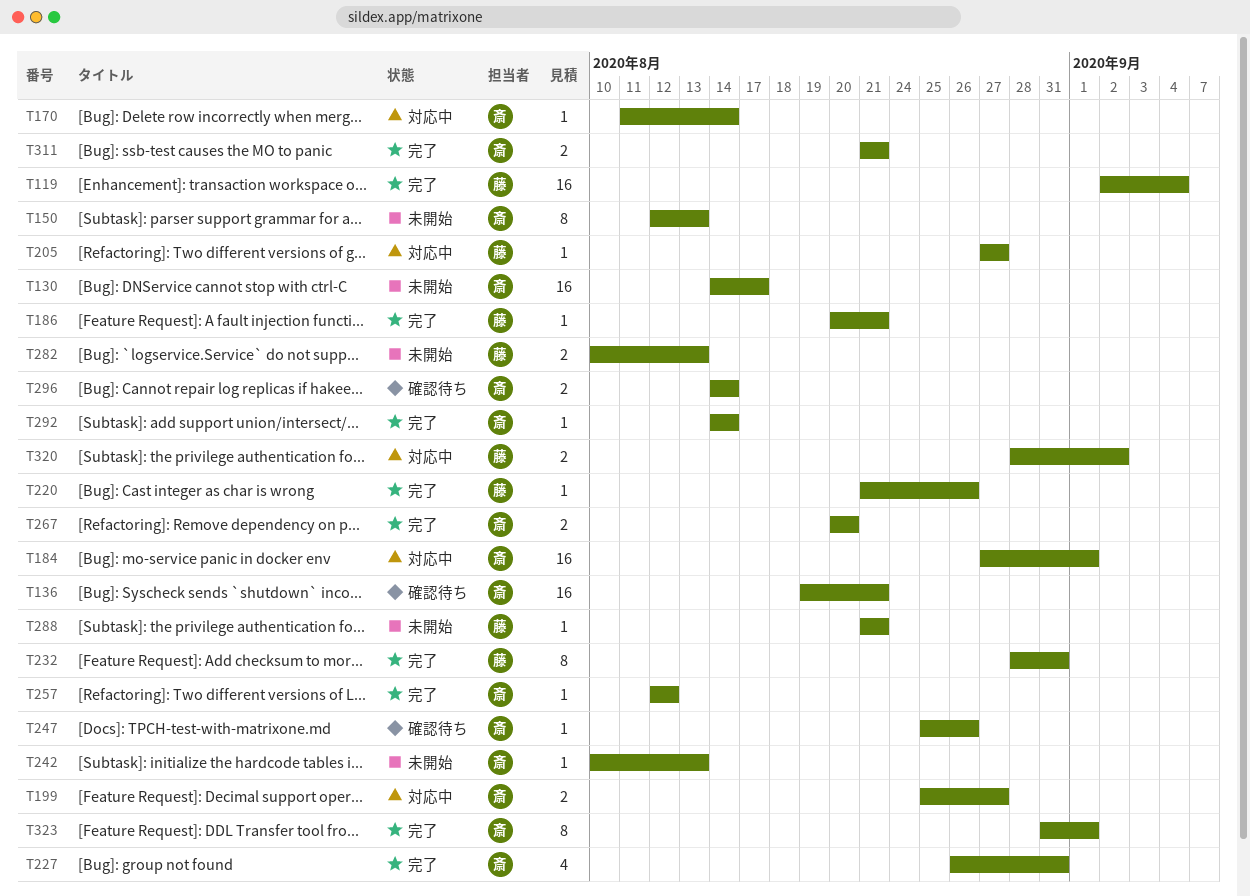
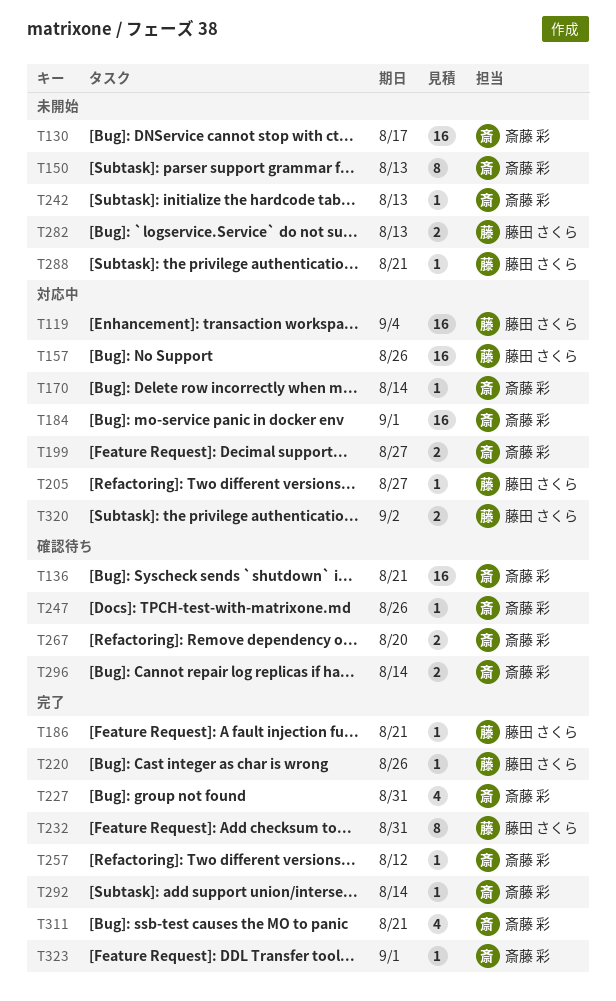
T119, status: 完了 -> 対応中
T157: none -> present
T267, status: 完了 -> 確認待ち
T311, estimate: 2 -> 4
T323, estimate: 8 -> 1

